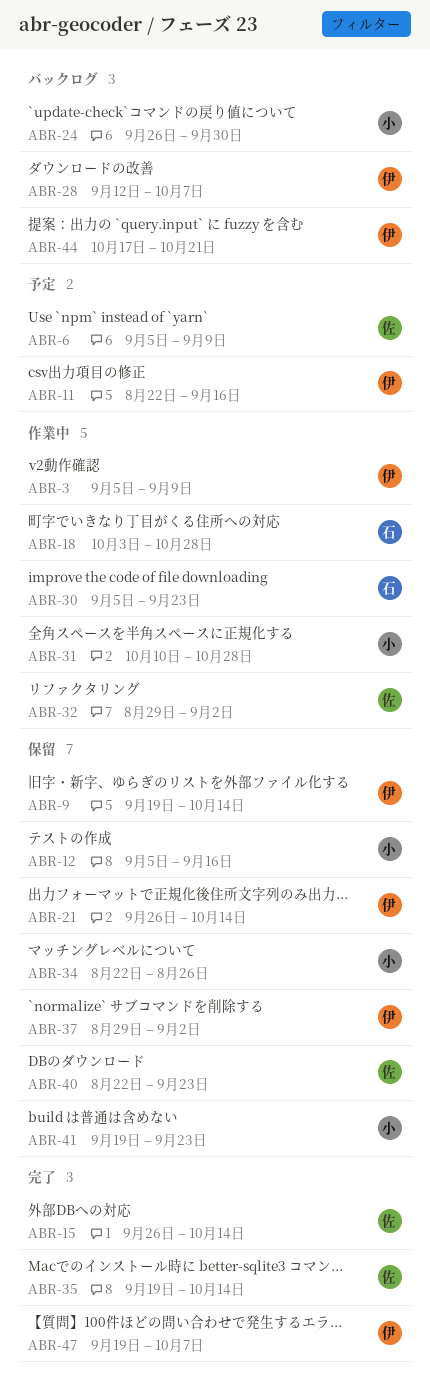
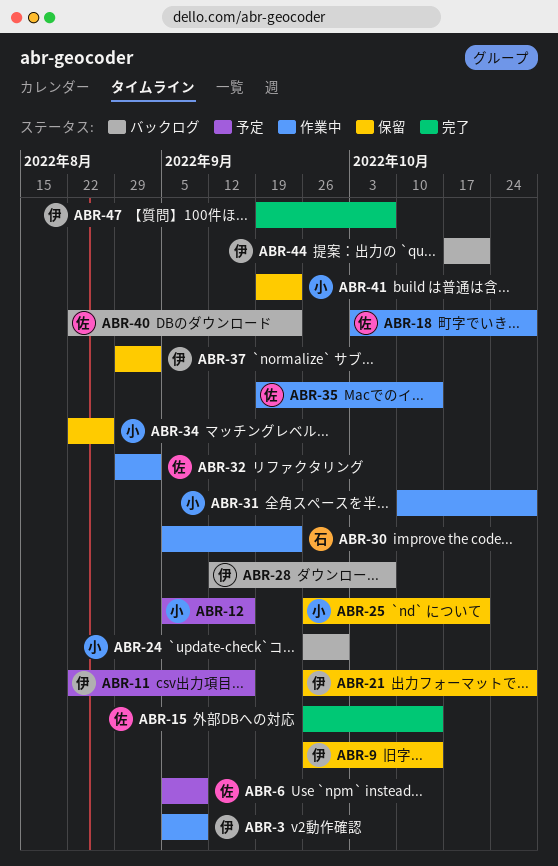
ABR-9, start: Sep 19 -> Sep 26
ABR-12, status: 保留 -> 予定
ABR-18, owner: 石 -> 佐
ABR-21, due: Oct 14 -> Oct 28
ABR-25: none -> present
ABR-35, status: 完了 -> 作業中
ABR-40, status: 保留 -> バックログ

